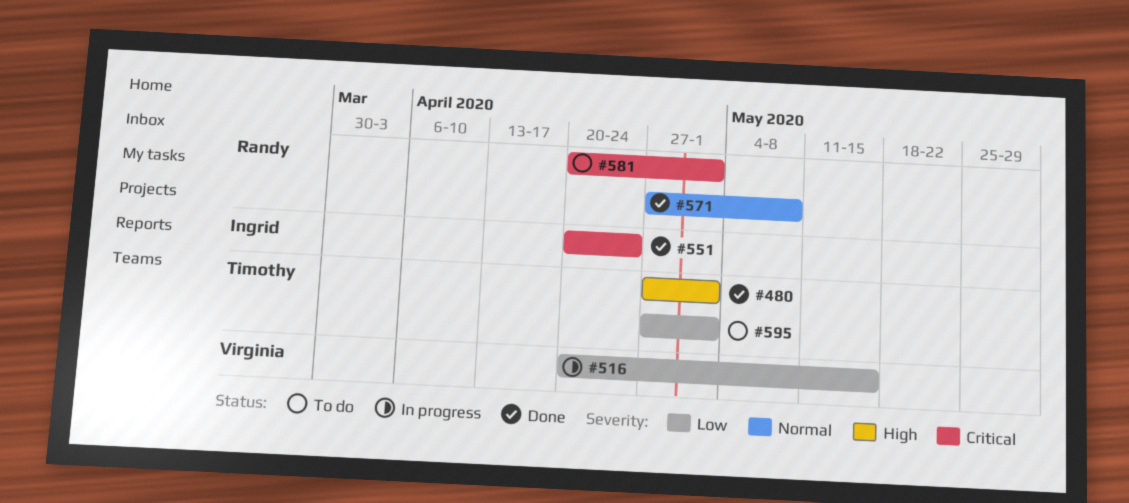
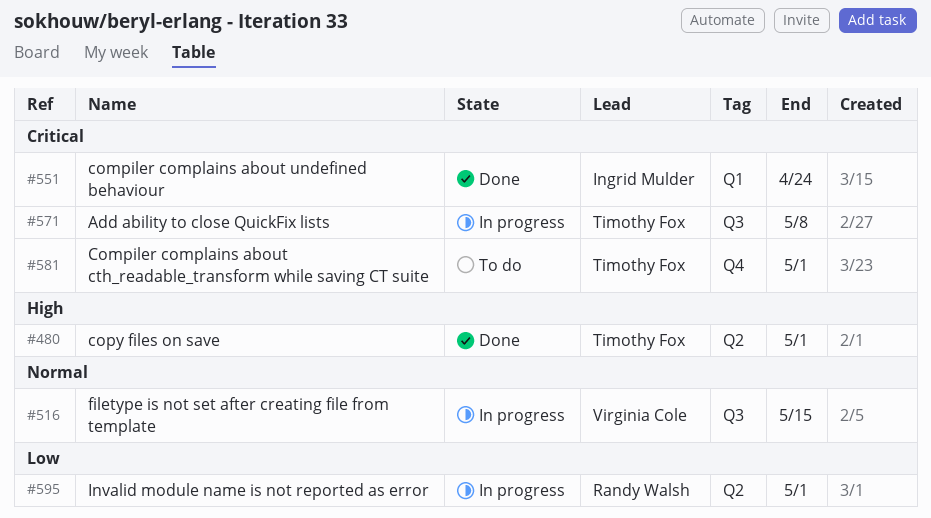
#516, priority: Low -> Normal
#571, status: Done -> In progress
#571, owner: Randy Walsh -> Timothy Fox
#571, priority: Normal -> Critical
#581, owner: Randy Walsh -> Timothy Fox
#595, status: To do -> In progress
#595, owner: Timothy Fox -> Randy Walsh

